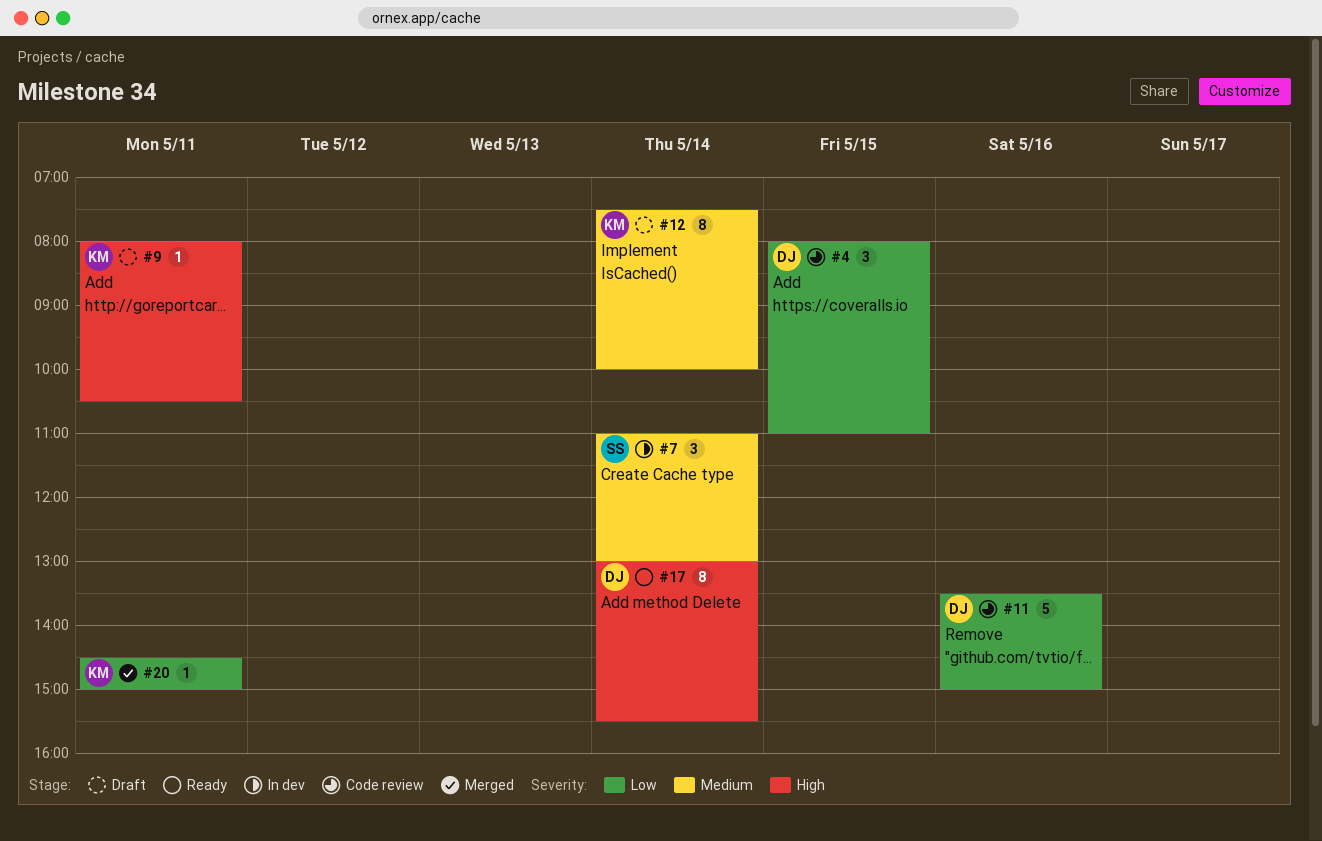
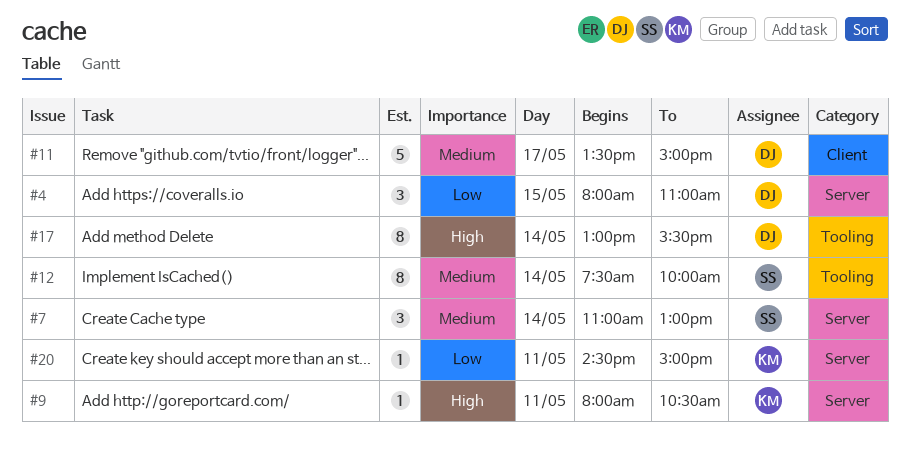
#11, priority: Low -> Medium
#11, day: May 16 -> May 17
#12, owner: KM -> SS

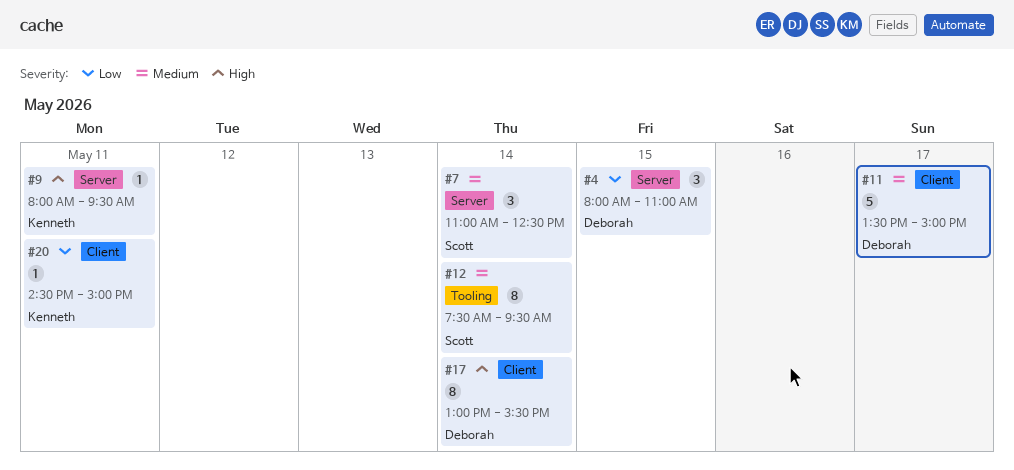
#7, ends: 13:00 -> 12:30
#9, ends: 10:30 -> 09:30
#12, ends: 10:00 -> 09:30
#17, label: Tooling -> Client
#20, label: Server -> Client

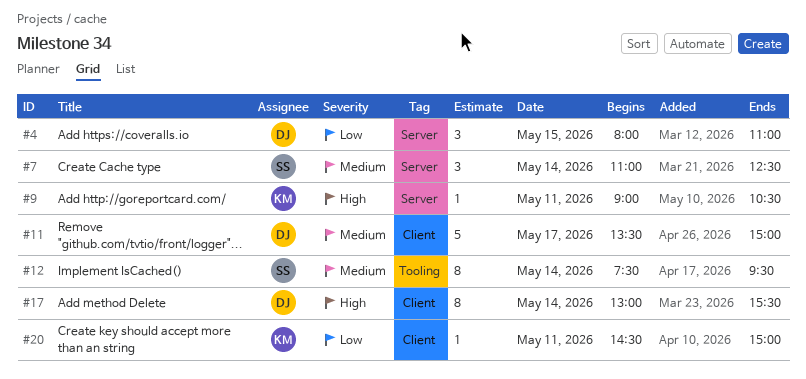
#9, begins: 08:00 -> 09:00
#9, ends: 09:30 -> 10:30

